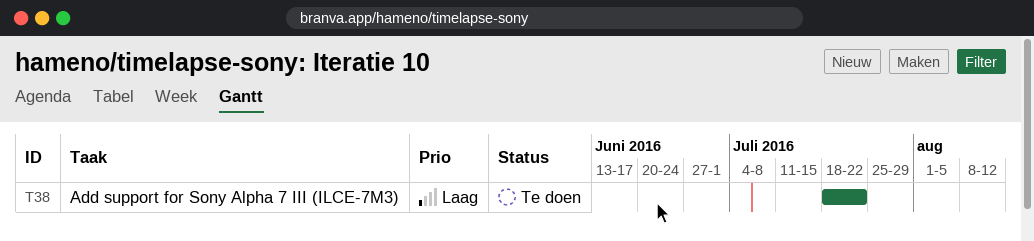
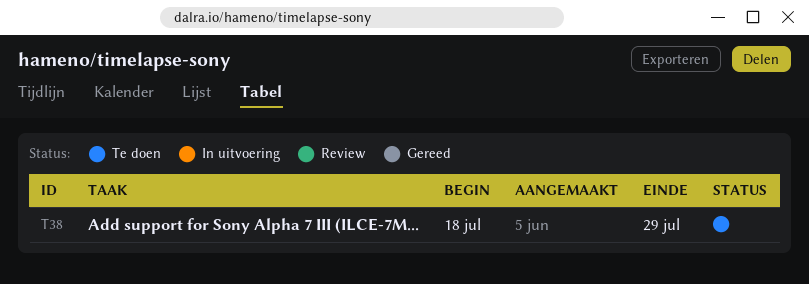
T38, due: Jul 22 -> Jul 29

